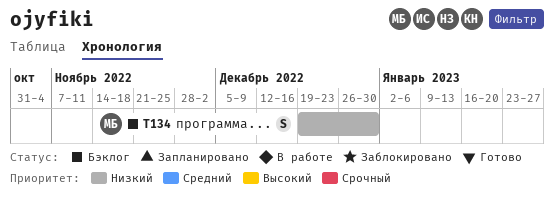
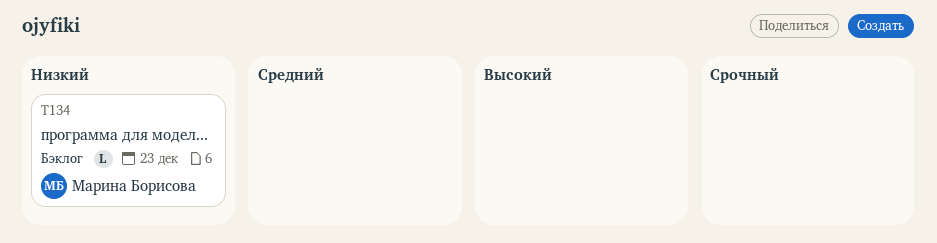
T134, estimate: S -> L
T134, due: Dec 30 -> Dec 23

